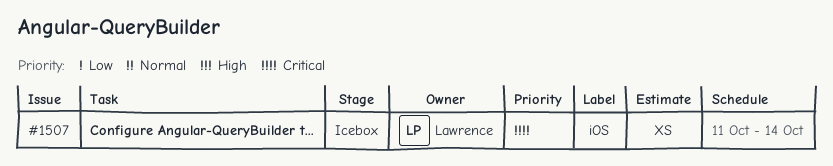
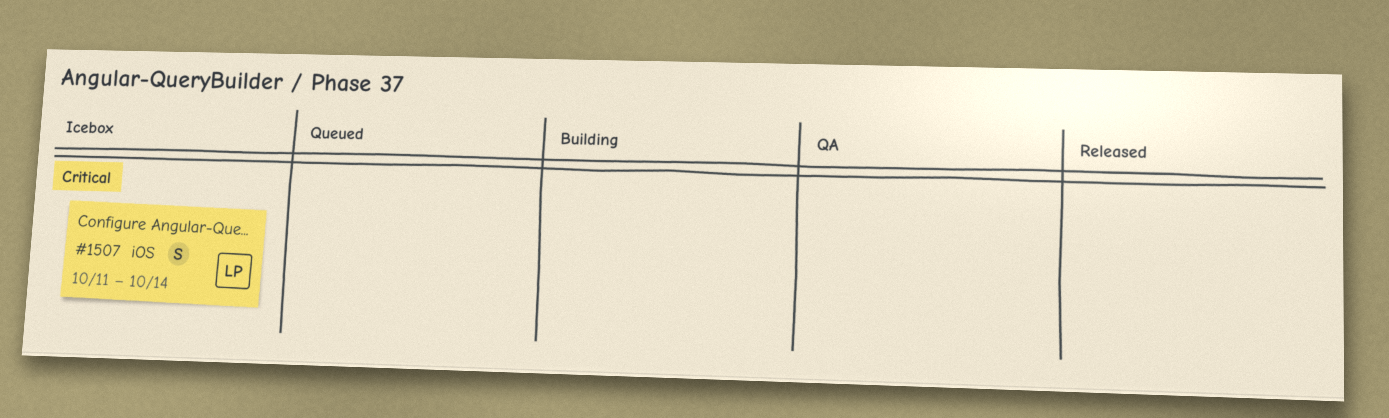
#1507, estimate: XS -> S

